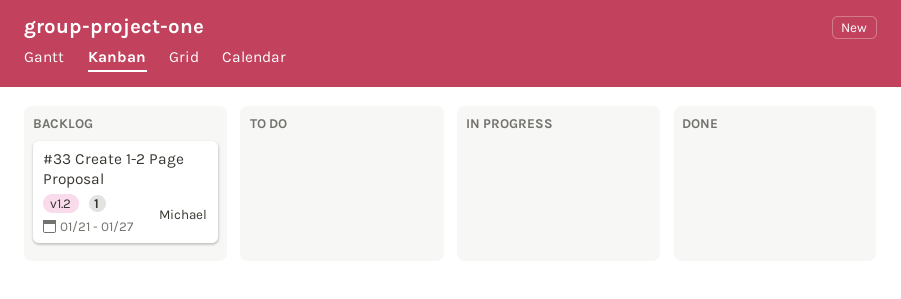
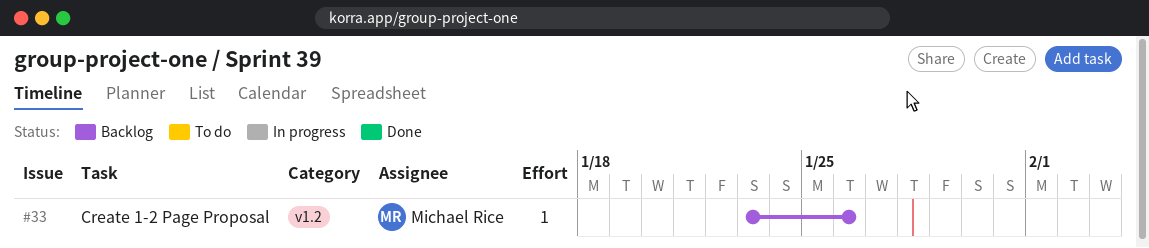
#33, start: Jan 21 -> Jan 23
#33, due: Jan 27 -> Jan 26

